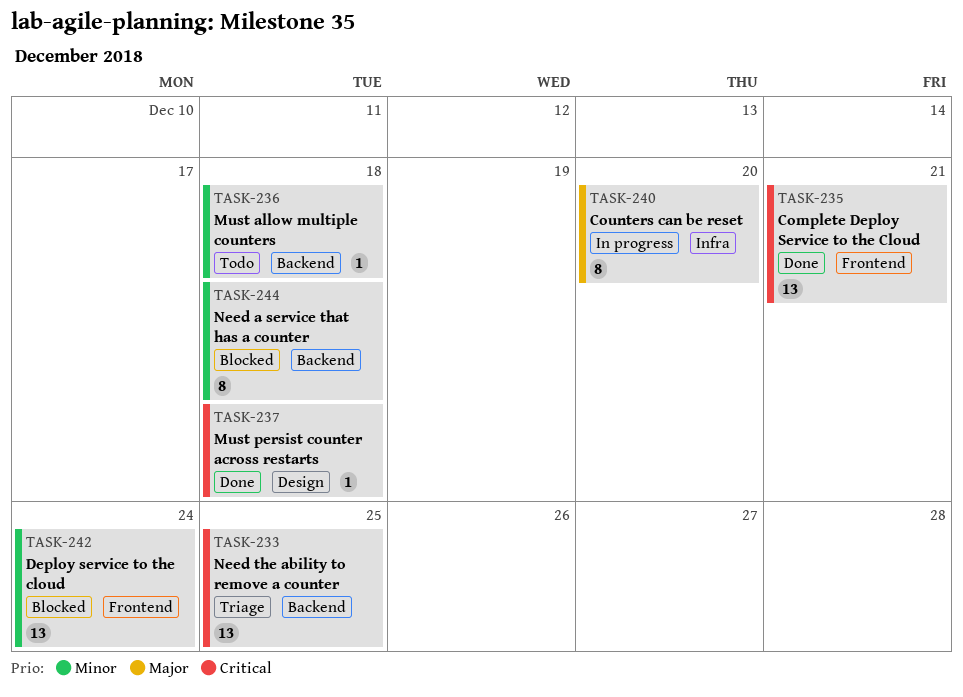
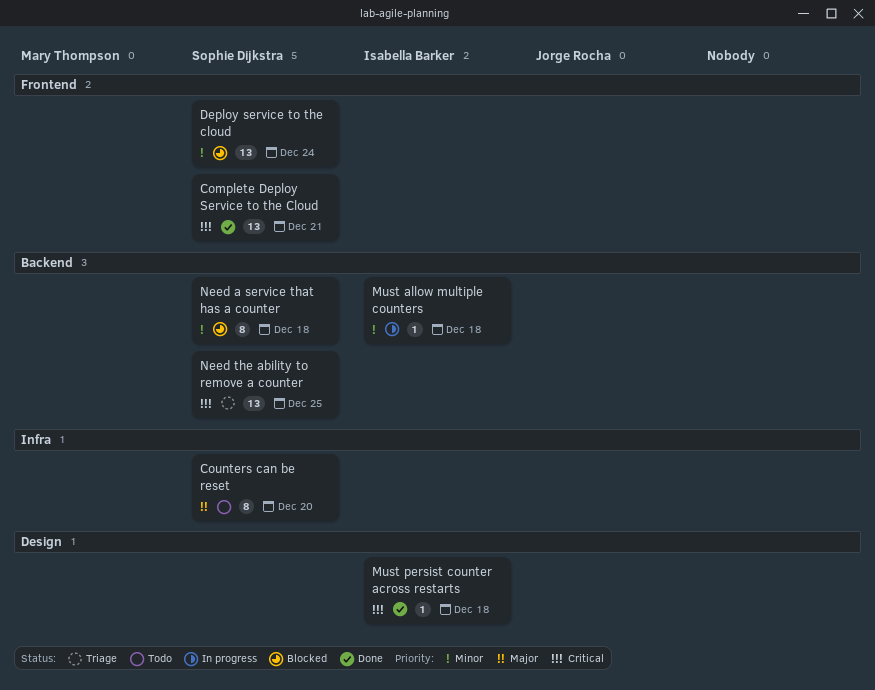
Counters can be reset, status: In progress -> Todo
Must allow multiple counters, status: Todo -> In progress

